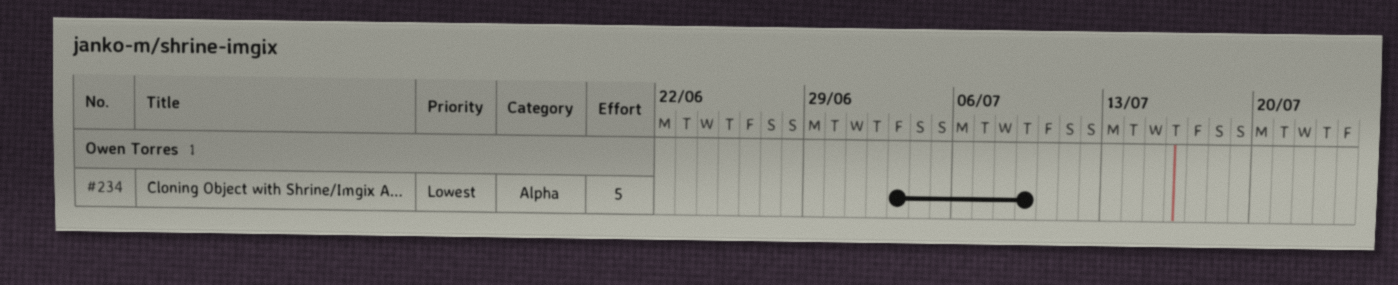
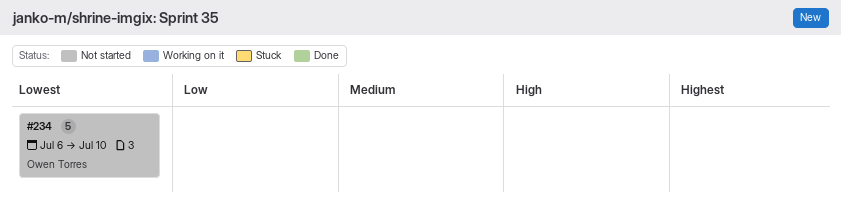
#234, start: Jul 3 -> Jul 6
#234, due: Jul 9 -> Jul 10

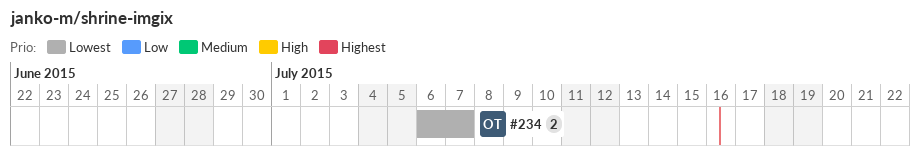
#234, estimate: 5 -> 2
#234, due: Jul 10 -> Jul 7

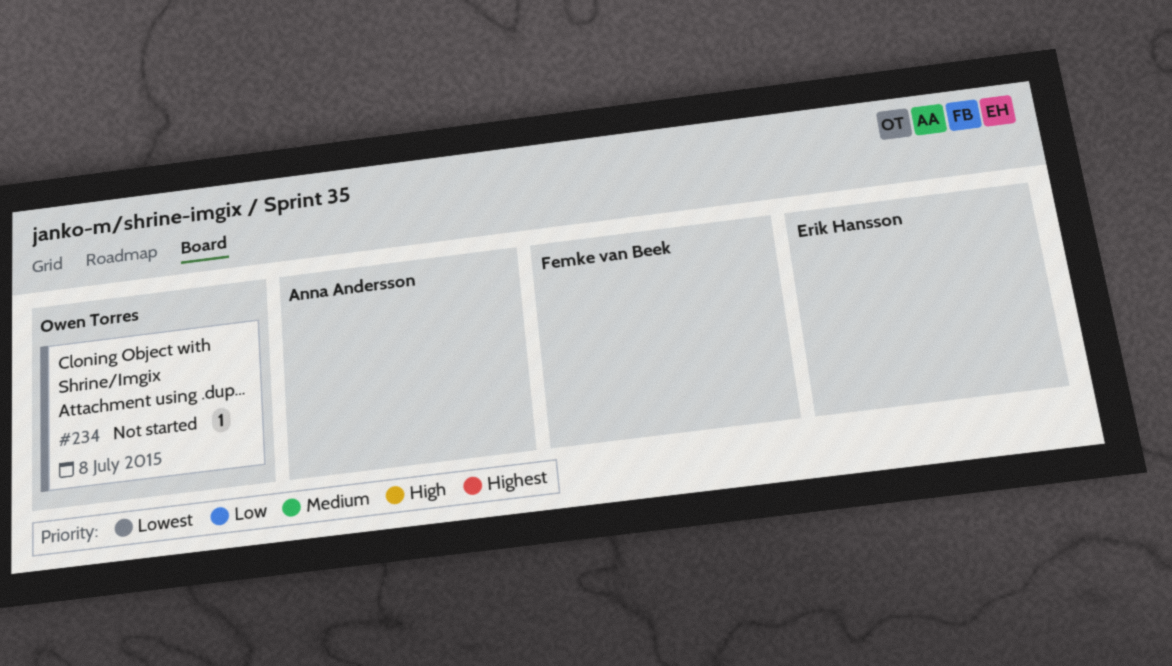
#234, estimate: 2 -> 1
#234, due: Jul 7 -> Jul 8

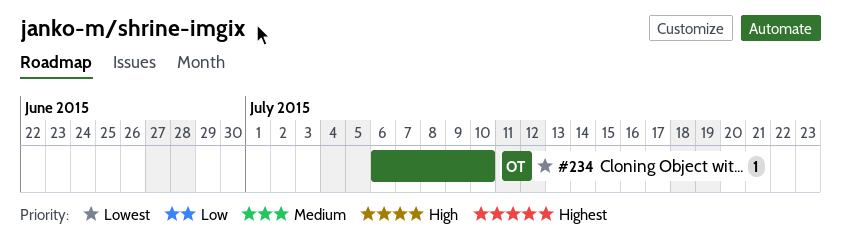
#234, due: Jul 8 -> Jul 10

